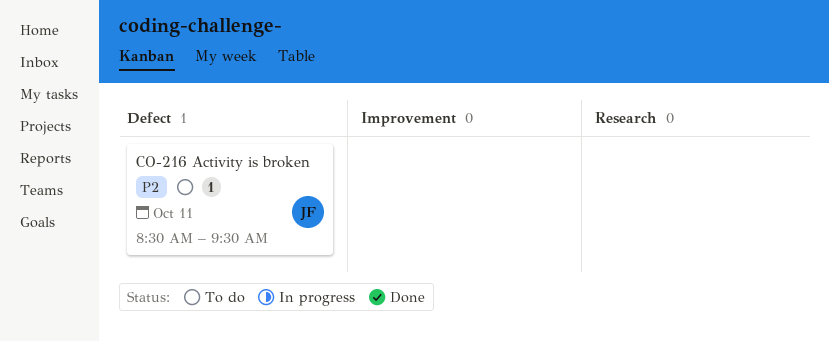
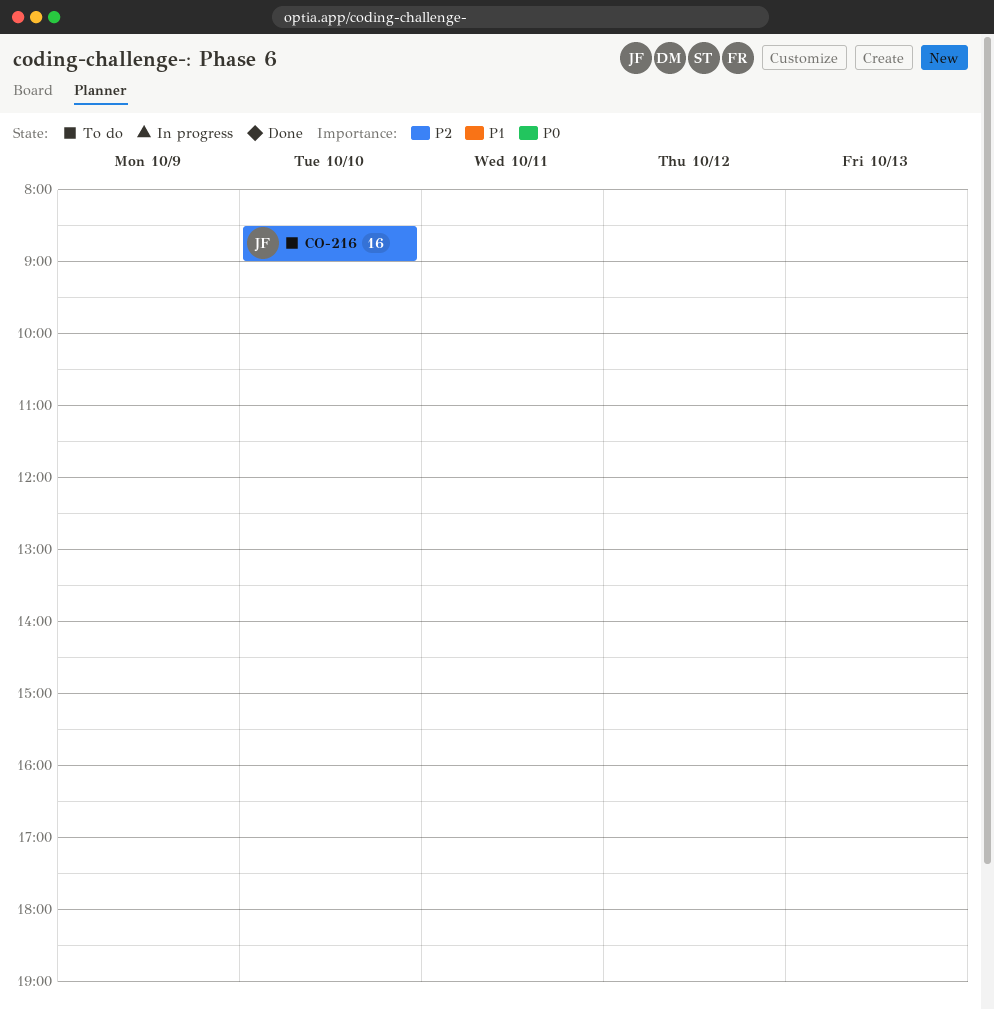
CO-216, estimate: 1 -> 16
CO-216, day: Oct 11 -> Oct 10
CO-216, ends: 09:30 -> 09:00

